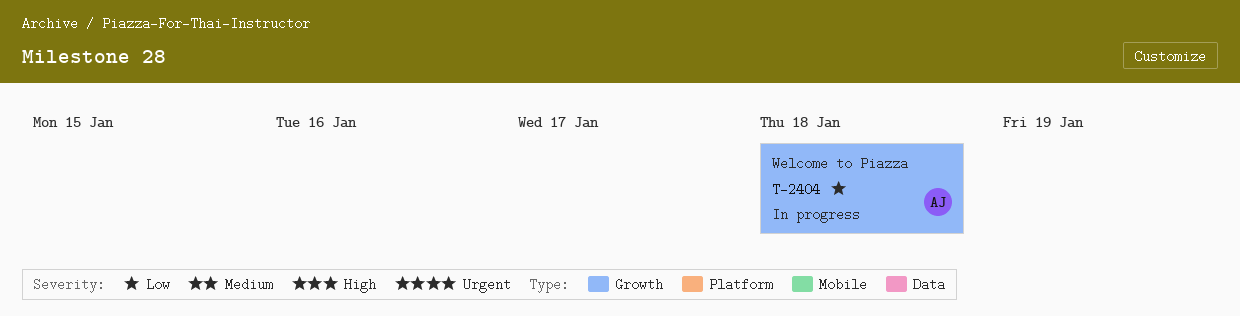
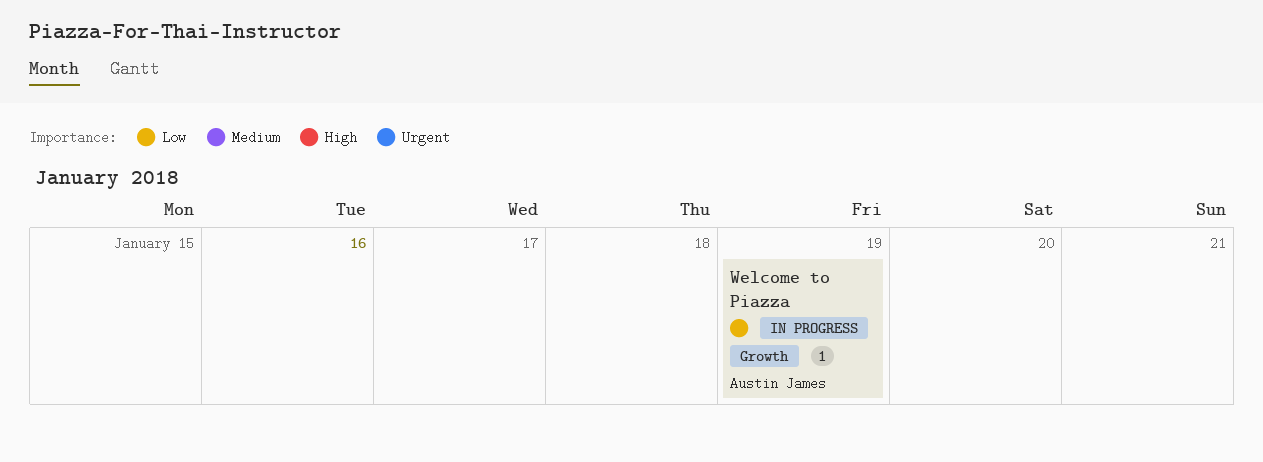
Welcome to Piazza, due: Jan 18 -> Jan 19

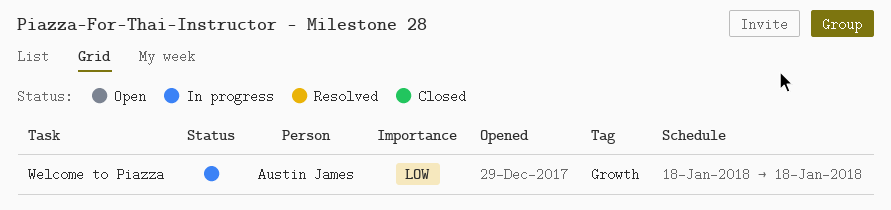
Welcome to Piazza, due: Jan 19 -> Jan 18

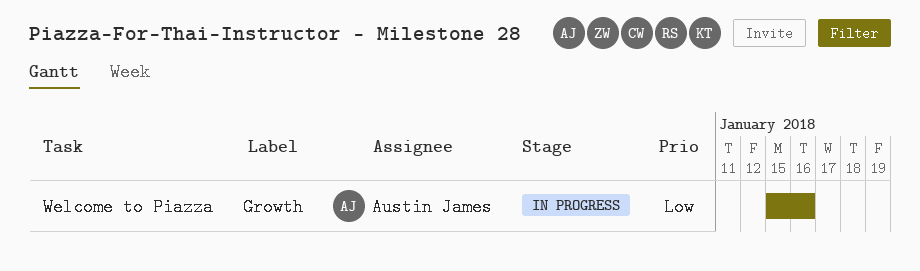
Welcome to Piazza, start: Jan 18 -> Jan 15
Welcome to Piazza, due: Jan 18 -> Jan 16

